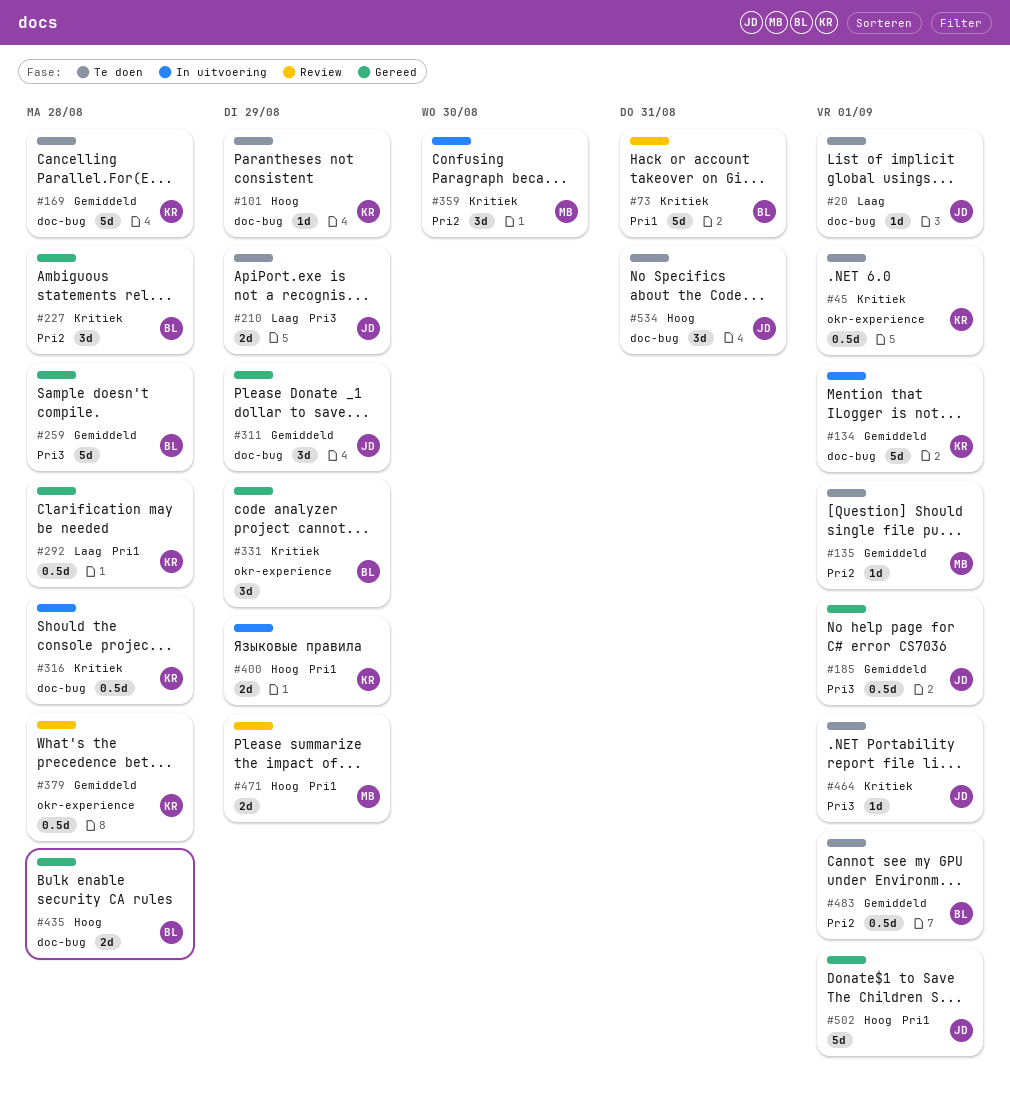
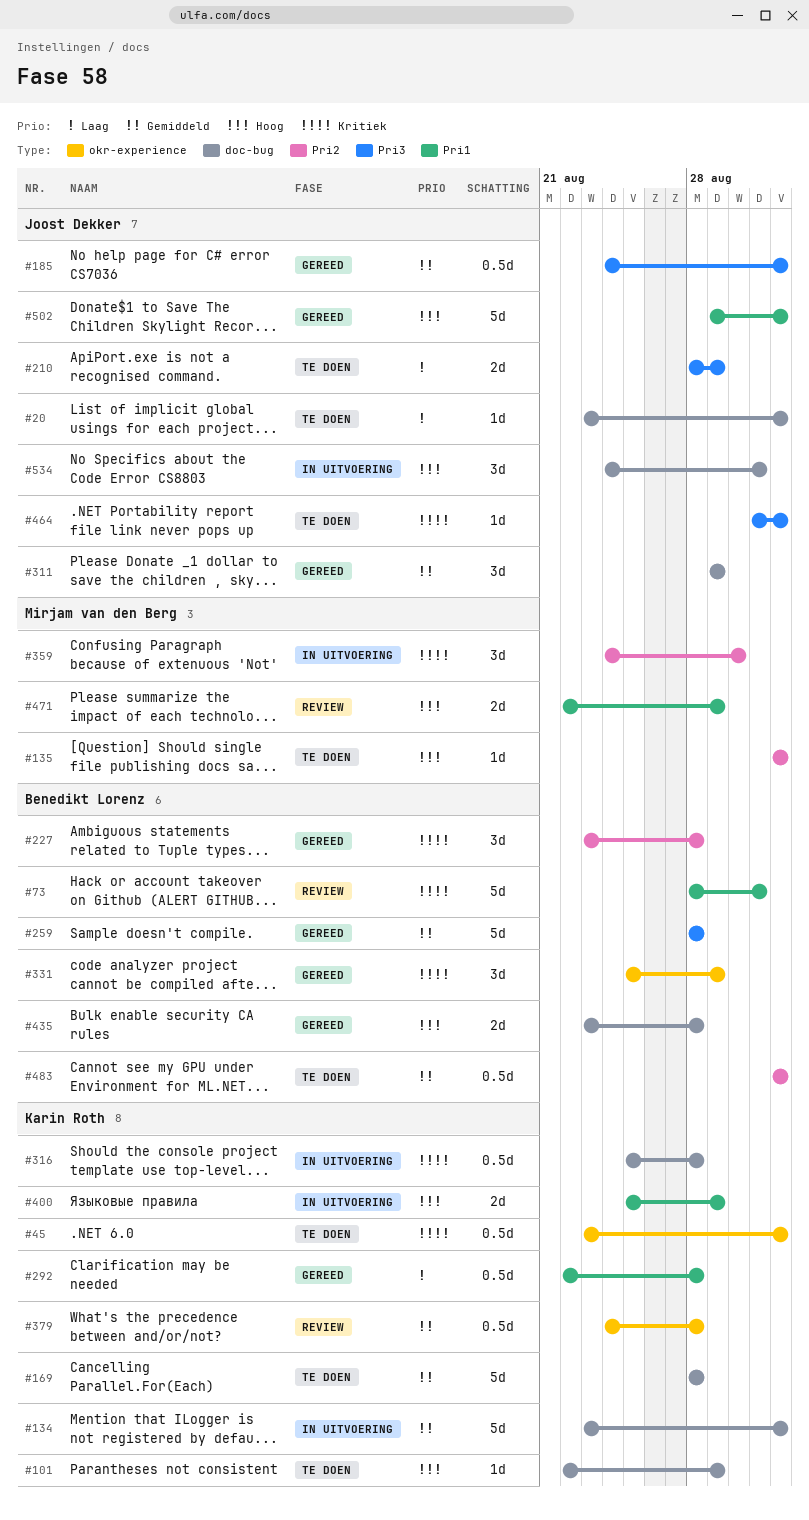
#135, priority: Gemiddeld -> Hoog
#534, status: Te doen -> In uitvoering

